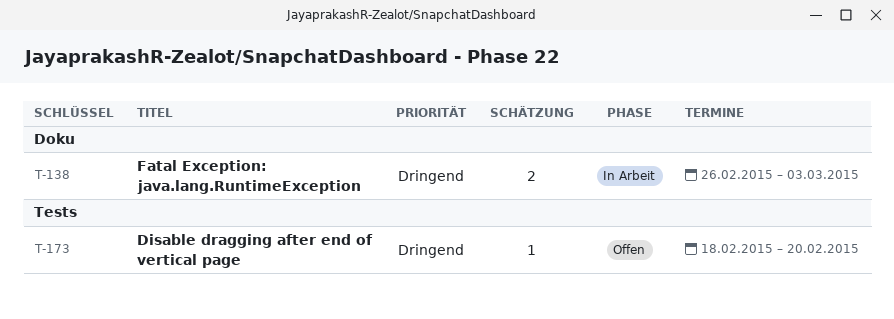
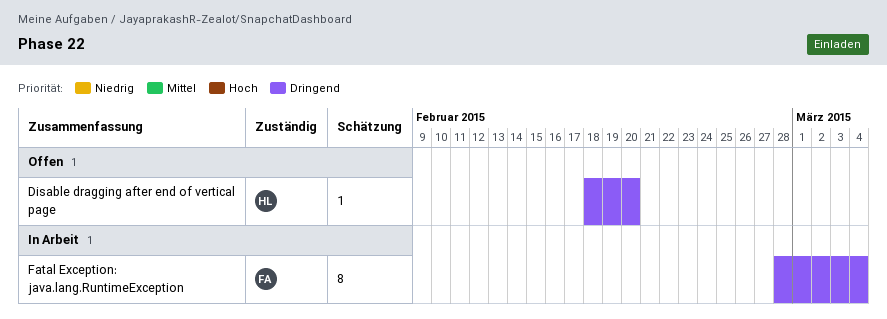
Fatal Exception: java.lang.RuntimeException, estimate: 2 -> 8
Fatal Exception: java.lang.RuntimeException, start: Feb 26 -> Feb 28
Fatal Exception: java.lang.RuntimeException, due: Mar 3 -> Mar 4

